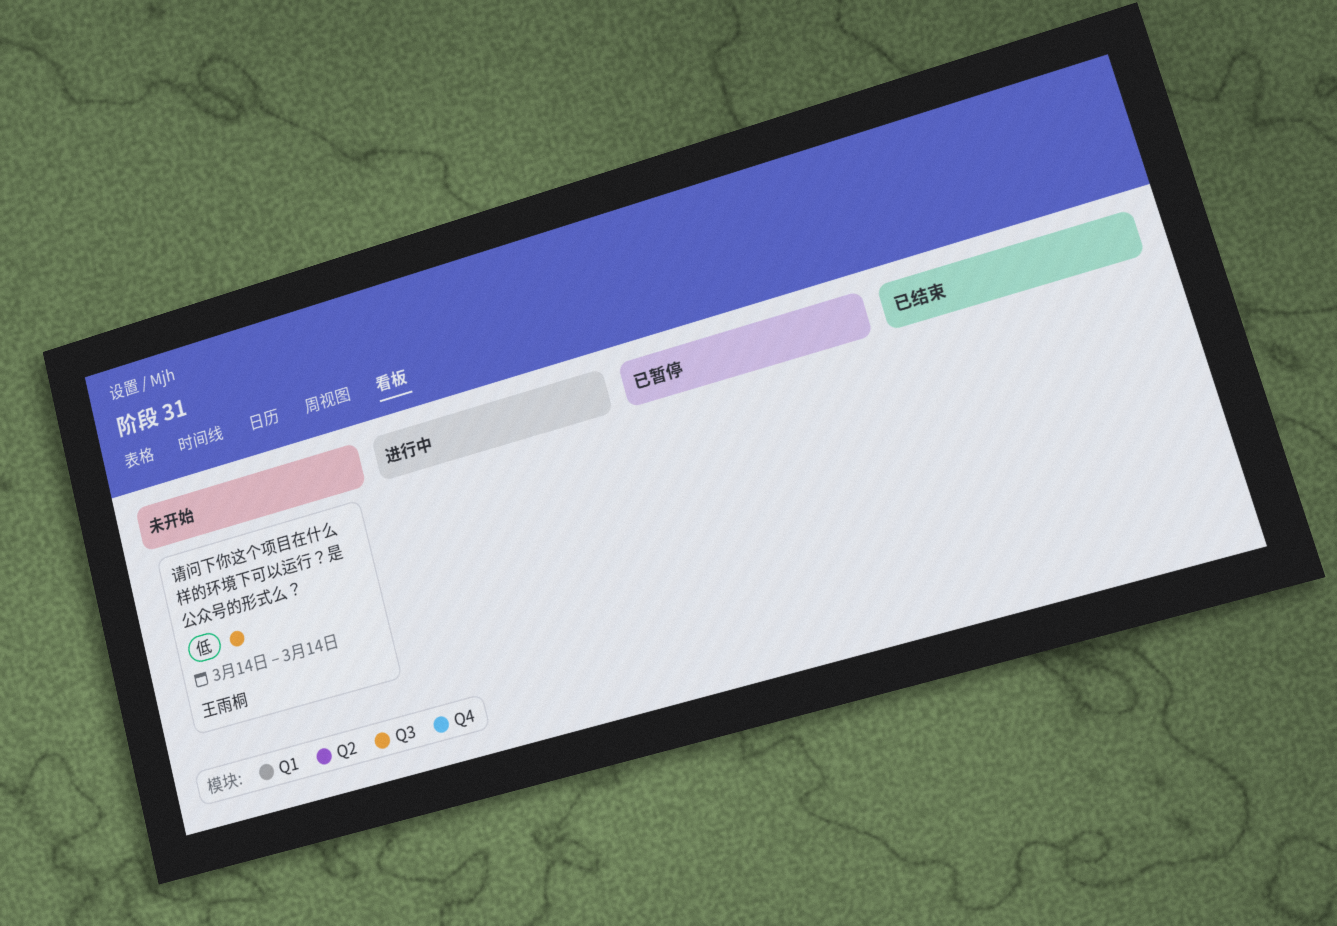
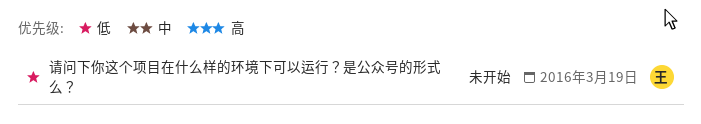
请问下你这个项目在什么样的环境下可以运行？是公众号的形式么？, due: Mar 14 -> Mar 19

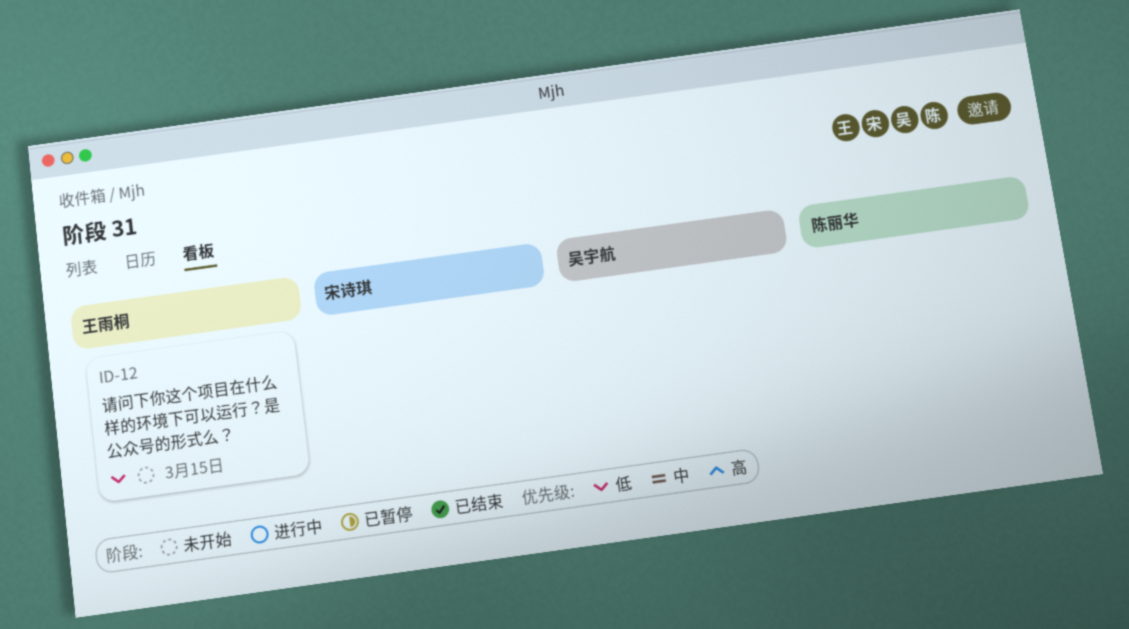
请问下你这个项目在什么样的环境下可以运行？是公众号的形式么？, due: Mar 19 -> Mar 15

